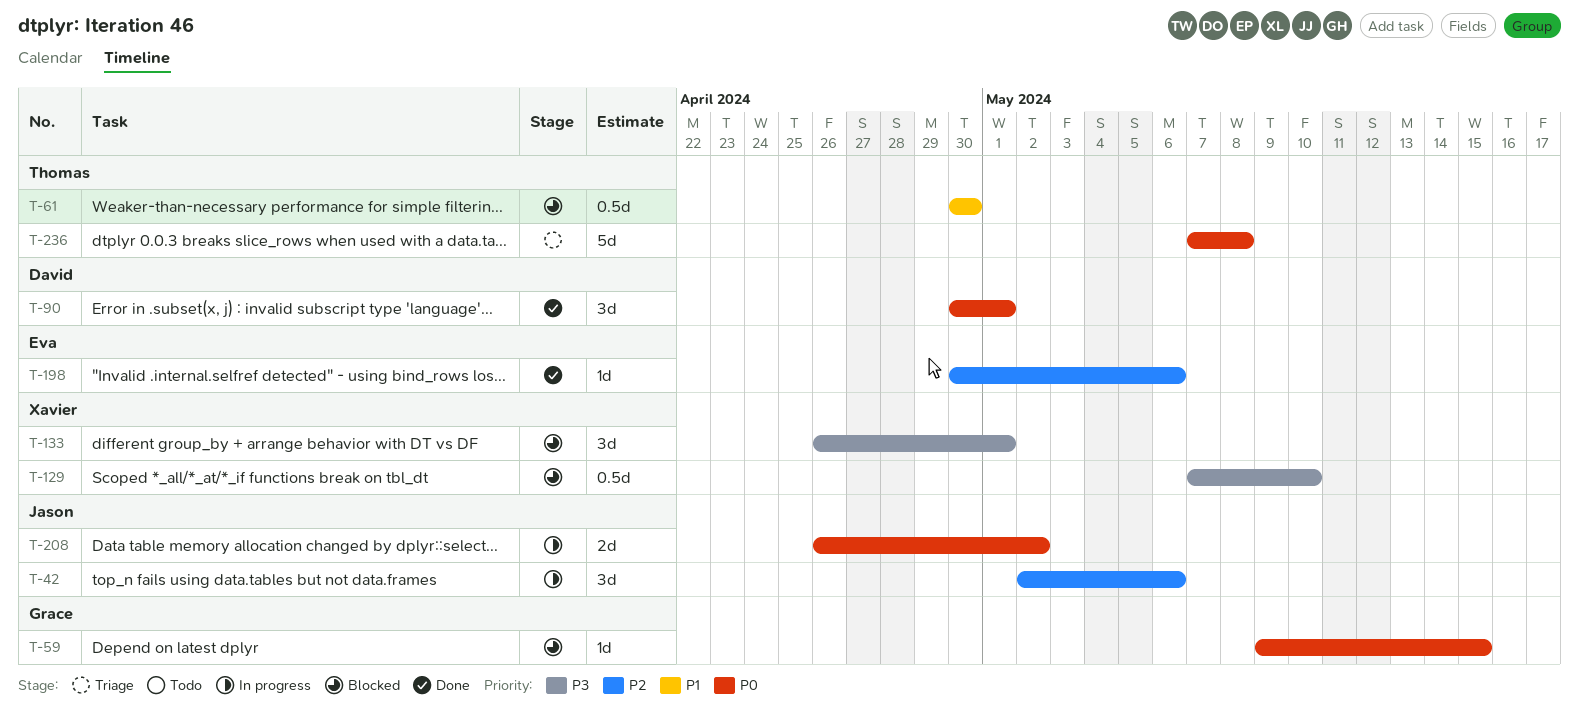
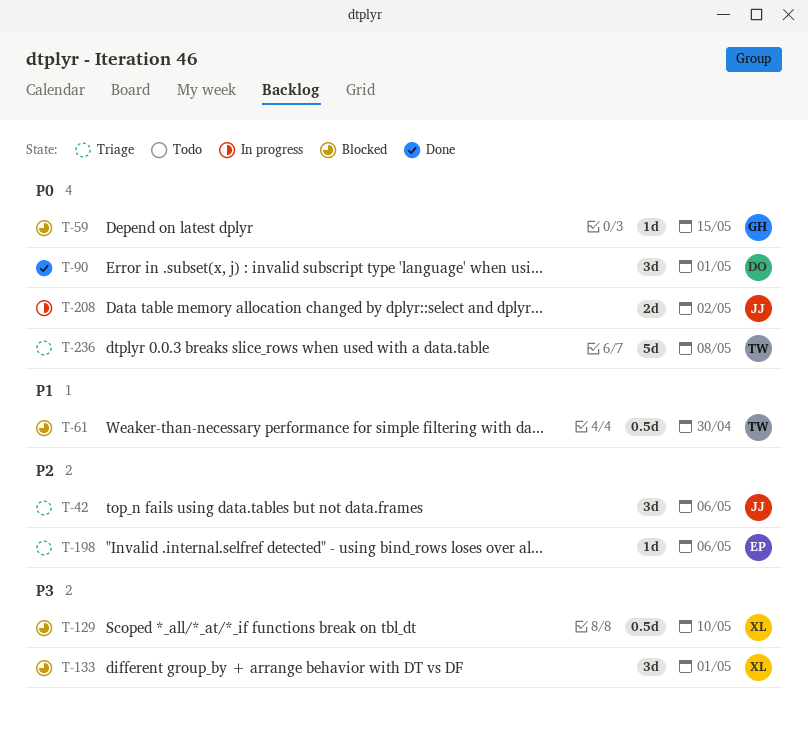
T-42, status: In progress -> Triage
T-198, status: Done -> Triage

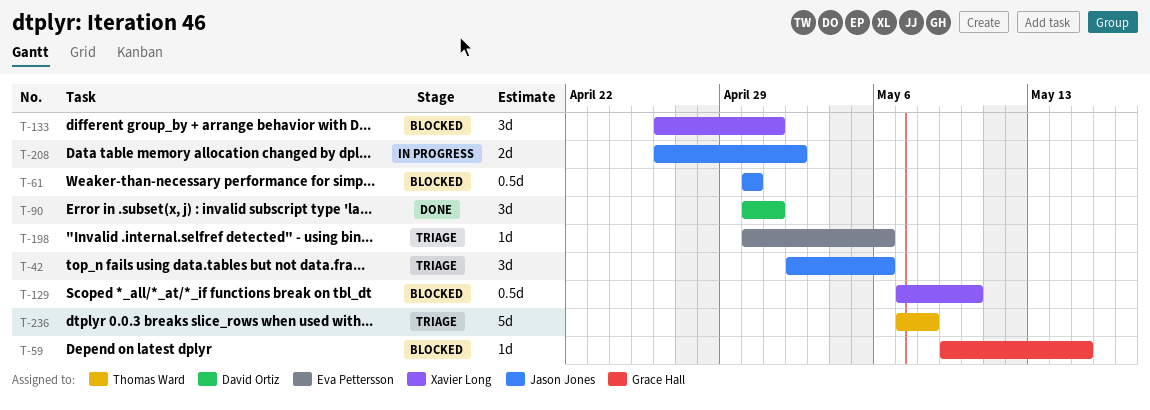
T-61, owner: Thomas Ward -> Jason Jones

